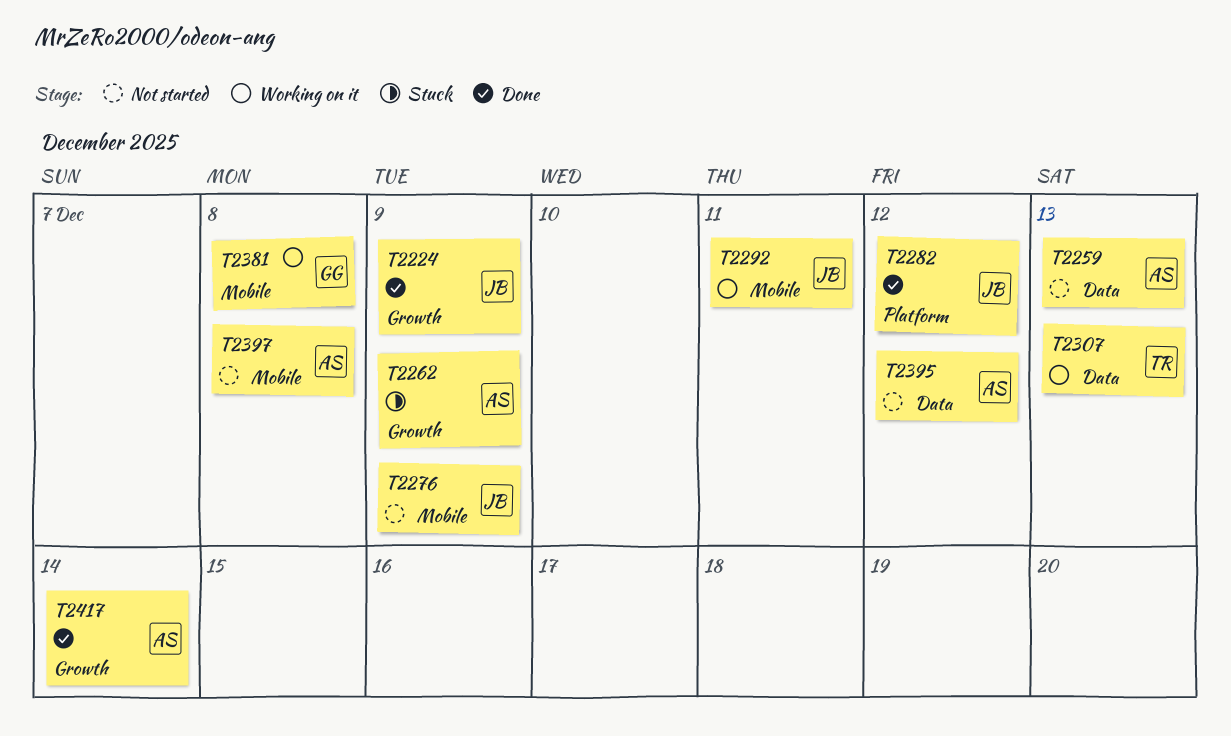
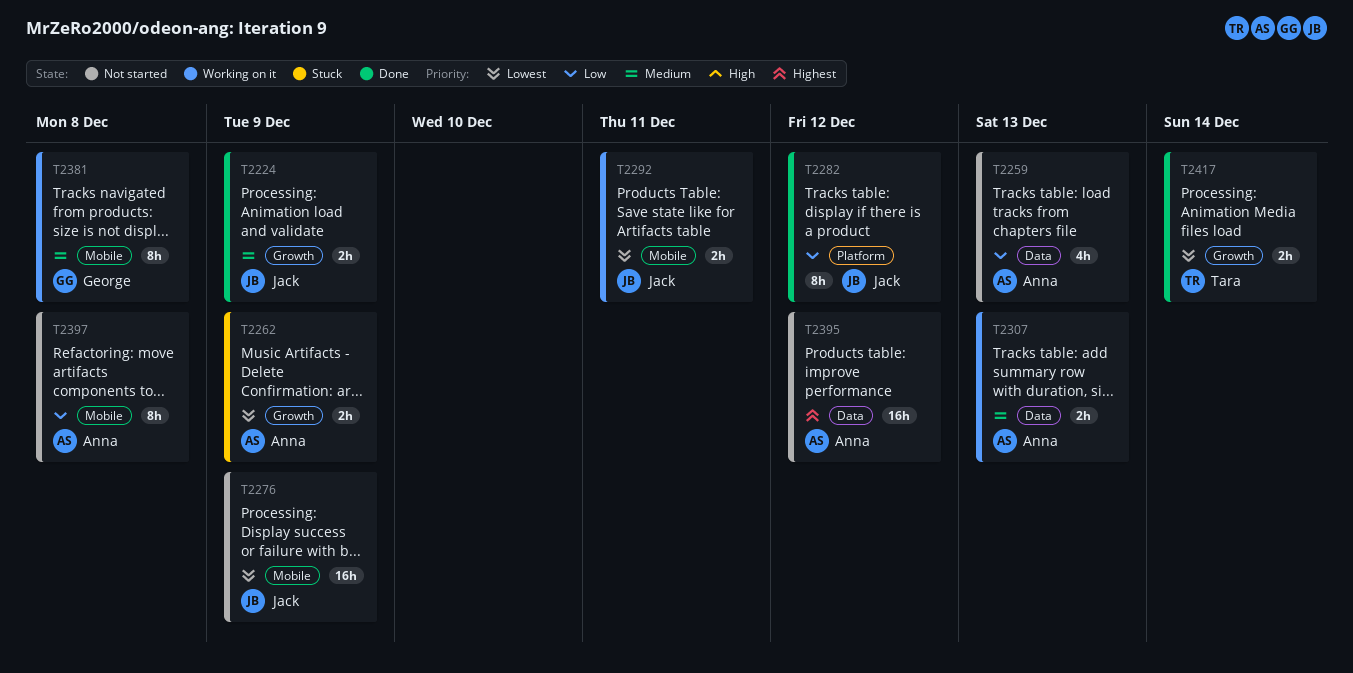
T2307, owner: Tara -> Anna
T2417, owner: Anna -> Tara

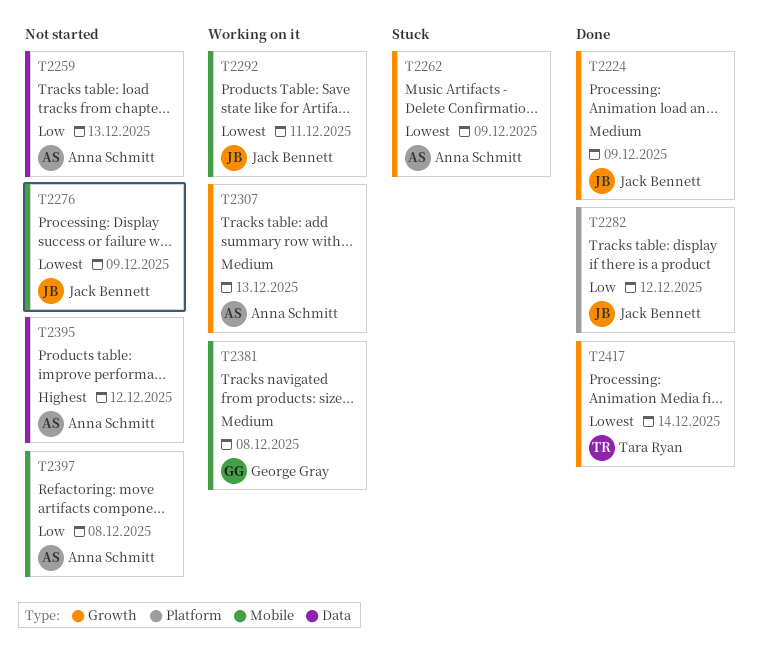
T2307, label: Data -> Growth

